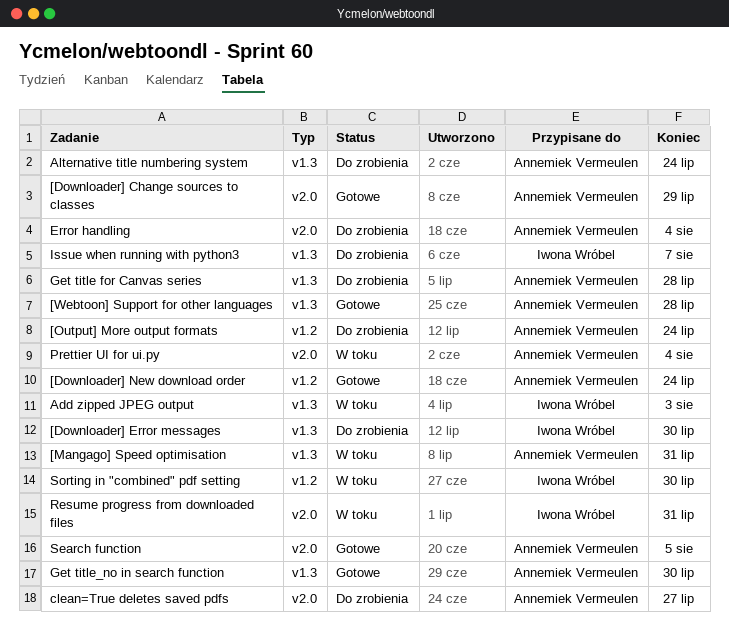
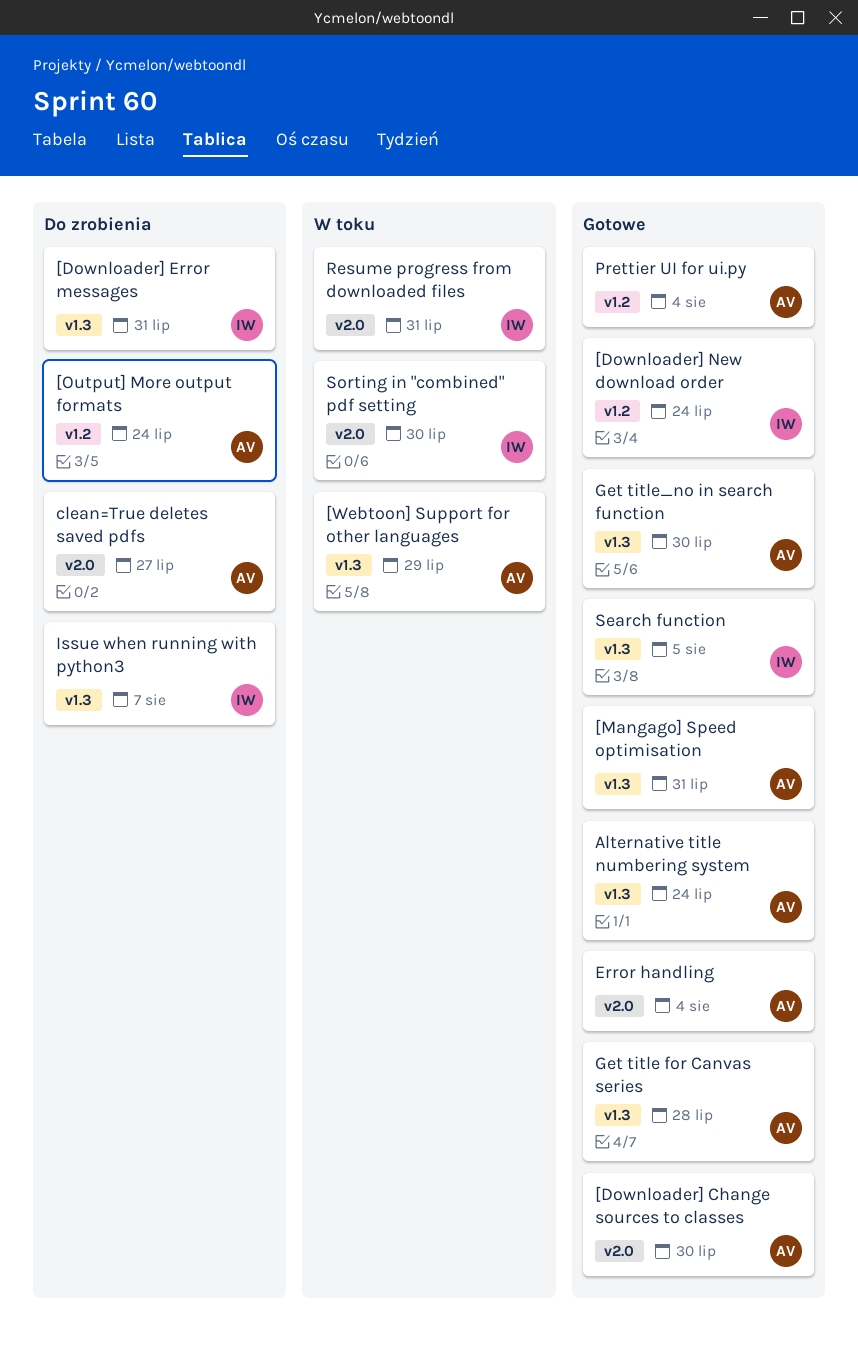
[Downloader] Change sources to classes, due: Jul 29 -> Jul 30
[Downloader] Error messages, due: Jul 30 -> Jul 31
[Downloader] New download order, owner: Annemiek Vermeulen -> Iwona Wróbel
[Mangago] Speed optimisation, status: W toku -> Gotowe
[Webtoon] Support for other languages, status: Gotowe -> W toku
[Webtoon] Support for other languages, due: Jul 28 -> Jul 29
Add zipped JPEG output: present -> none
Alternative title numbering system, status: Do zrobienia -> Gotowe
Error handling, status: Do zrobienia -> Gotowe
Get title for Canvas series, status: Do zrobienia -> Gotowe
Prettier UI for ui.py, status: W toku -> Gotowe
Prettier UI for ui.py, label: v2.0 -> v1.2
Search function, owner: Annemiek Vermeulen -> Iwona Wróbel
Search function, label: v2.0 -> v1.3
Sorting in "combined" pdf setting, label: v1.2 -> v2.0

